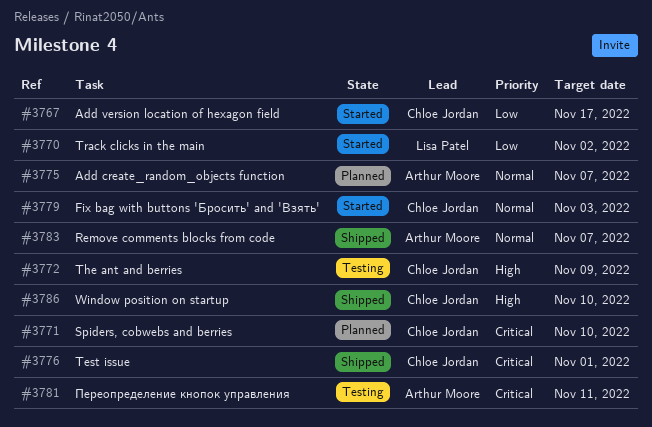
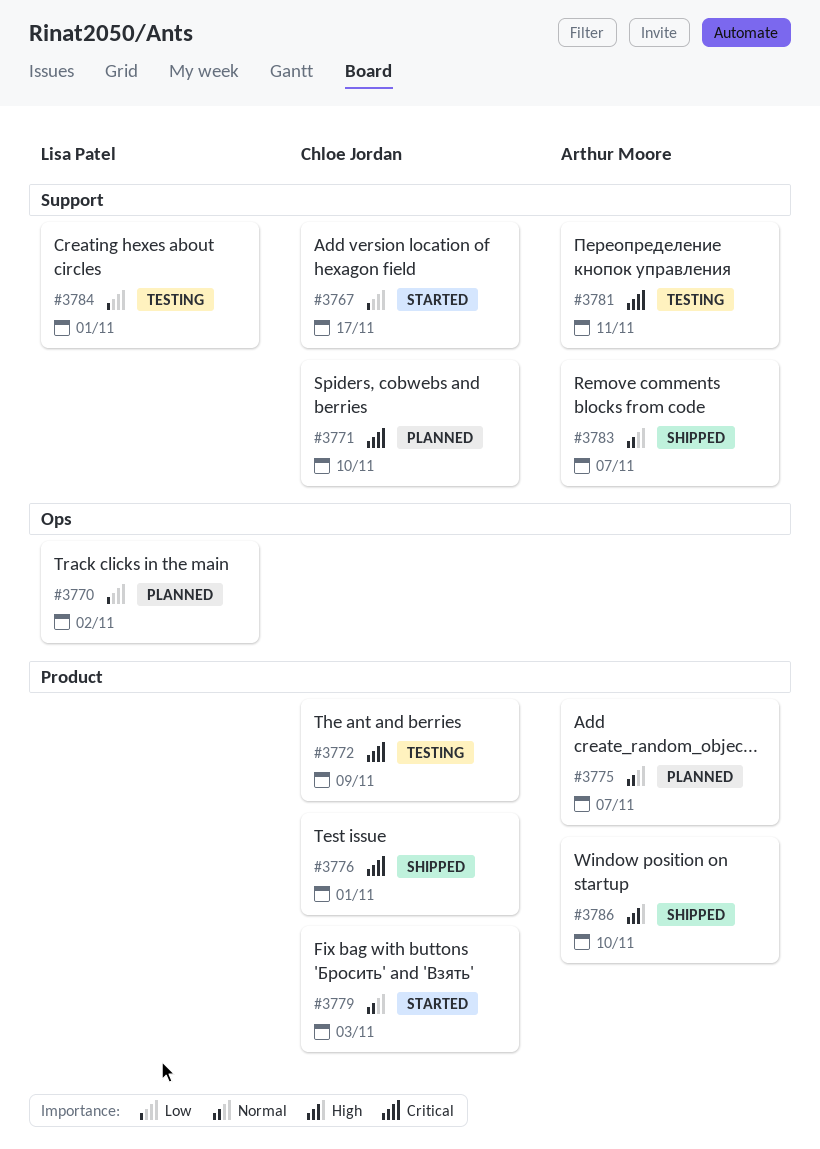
#3770, status: Started -> Planned
#3772, priority: High -> Critical
#3784: none -> present
#3786, owner: Chloe Jordan -> Arthur Moore

